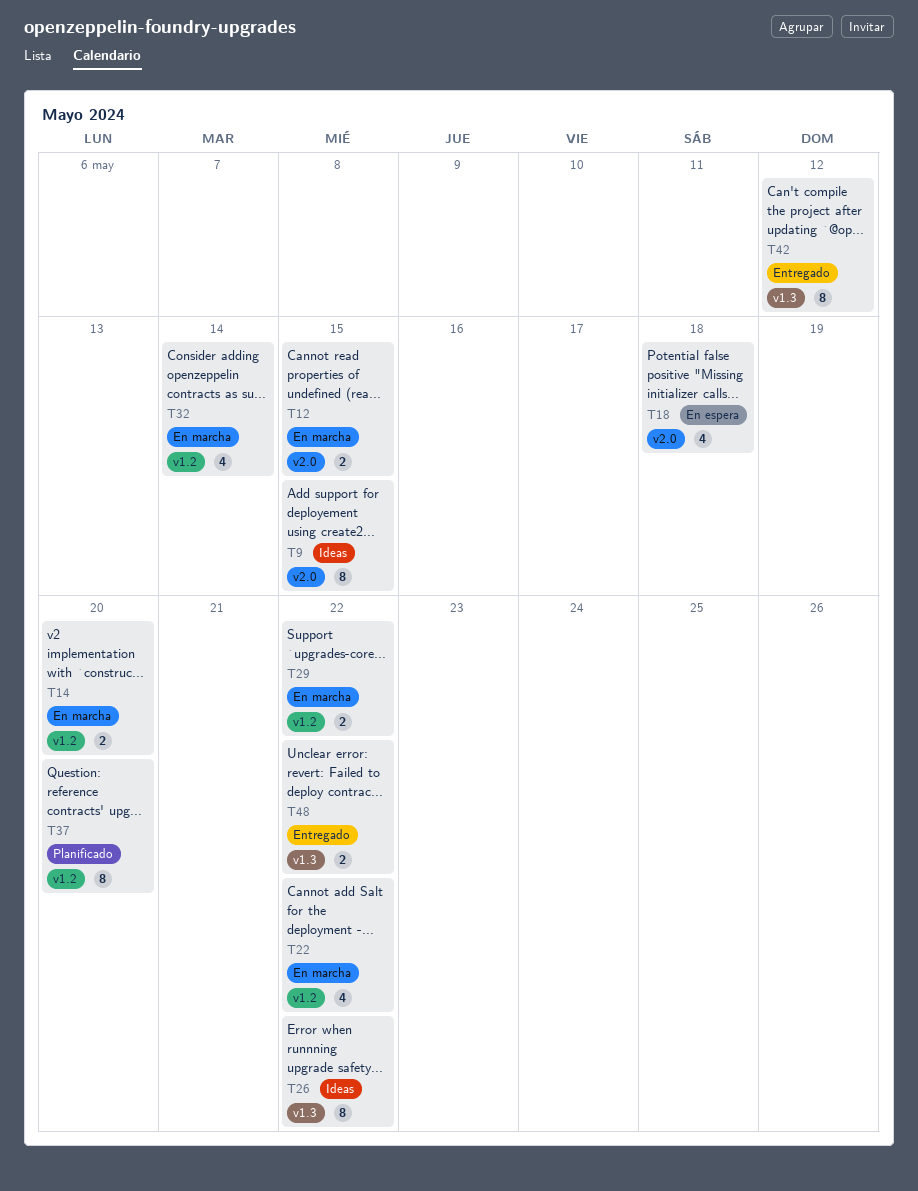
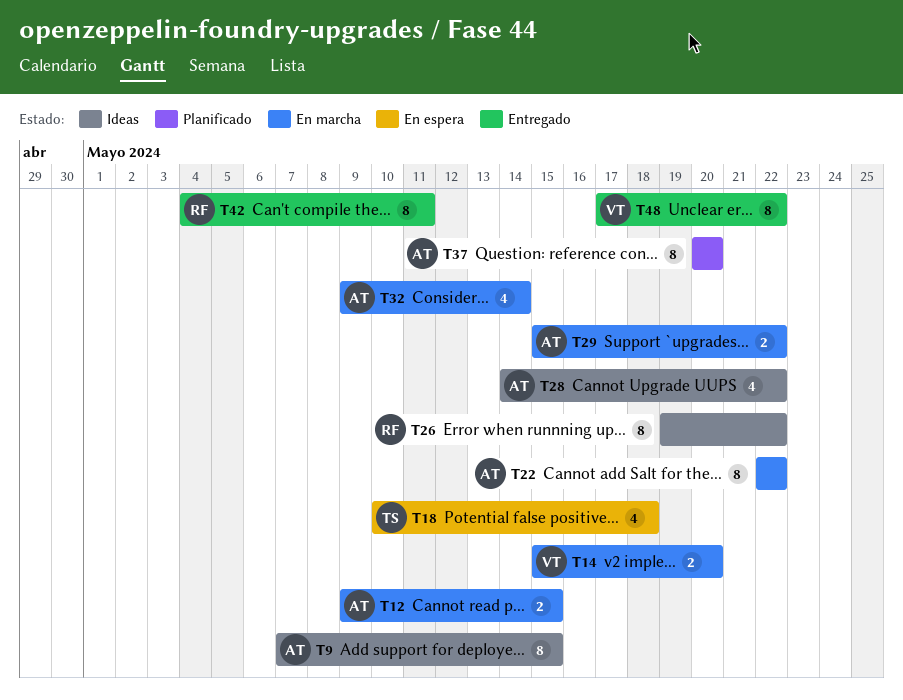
T22, estimate: 4 -> 8
T28: none -> present
T42, due: May 12 -> May 11
T48, estimate: 2 -> 8

